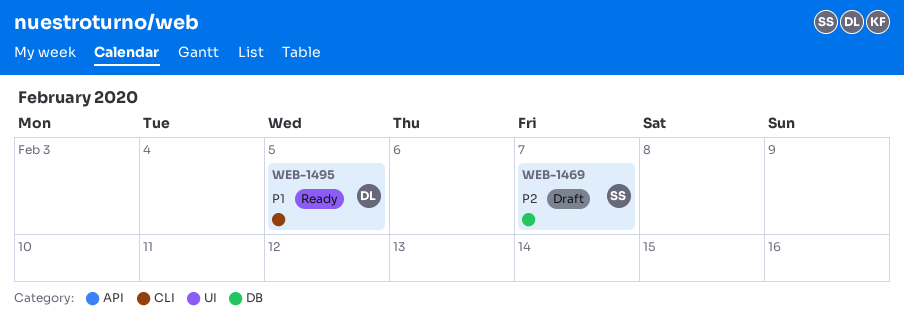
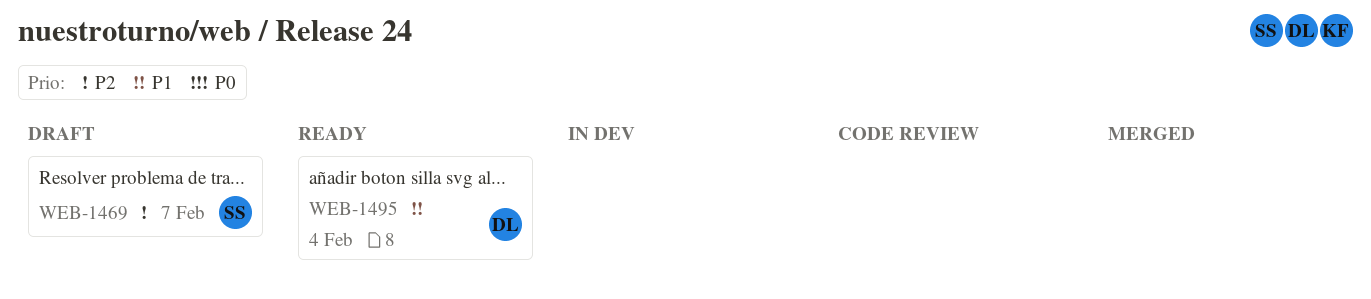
WEB-1495, due: Feb 5 -> Feb 4

